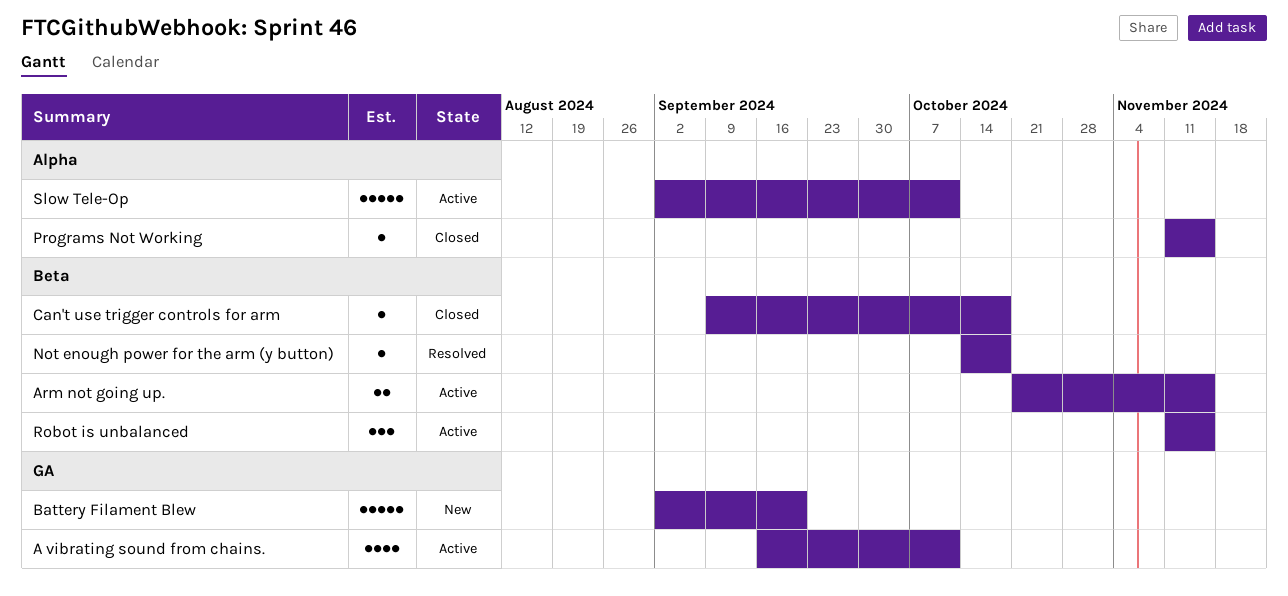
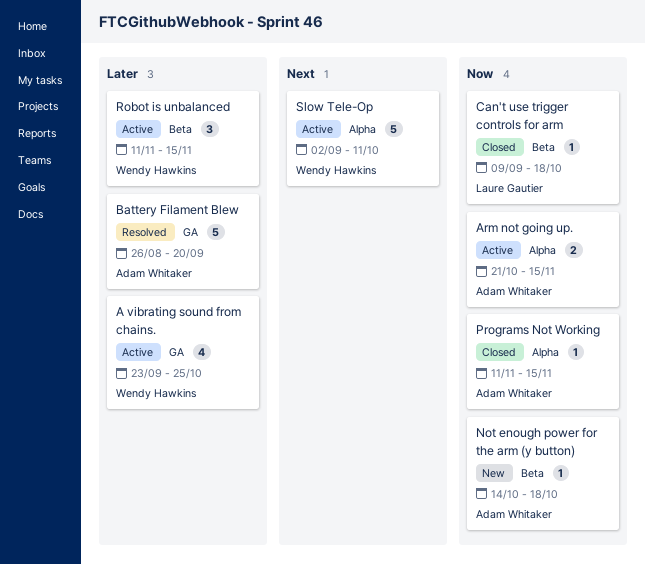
A vibrating sound from chains., start: Sep 16 -> Sep 23
A vibrating sound from chains., due: Oct 11 -> Oct 25
Arm not going up., label: Beta -> Alpha
Battery Filament Blew, status: New -> Resolved
Battery Filament Blew, start: Sep 2 -> Aug 26
Not enough power for the arm (y button), status: Resolved -> New

